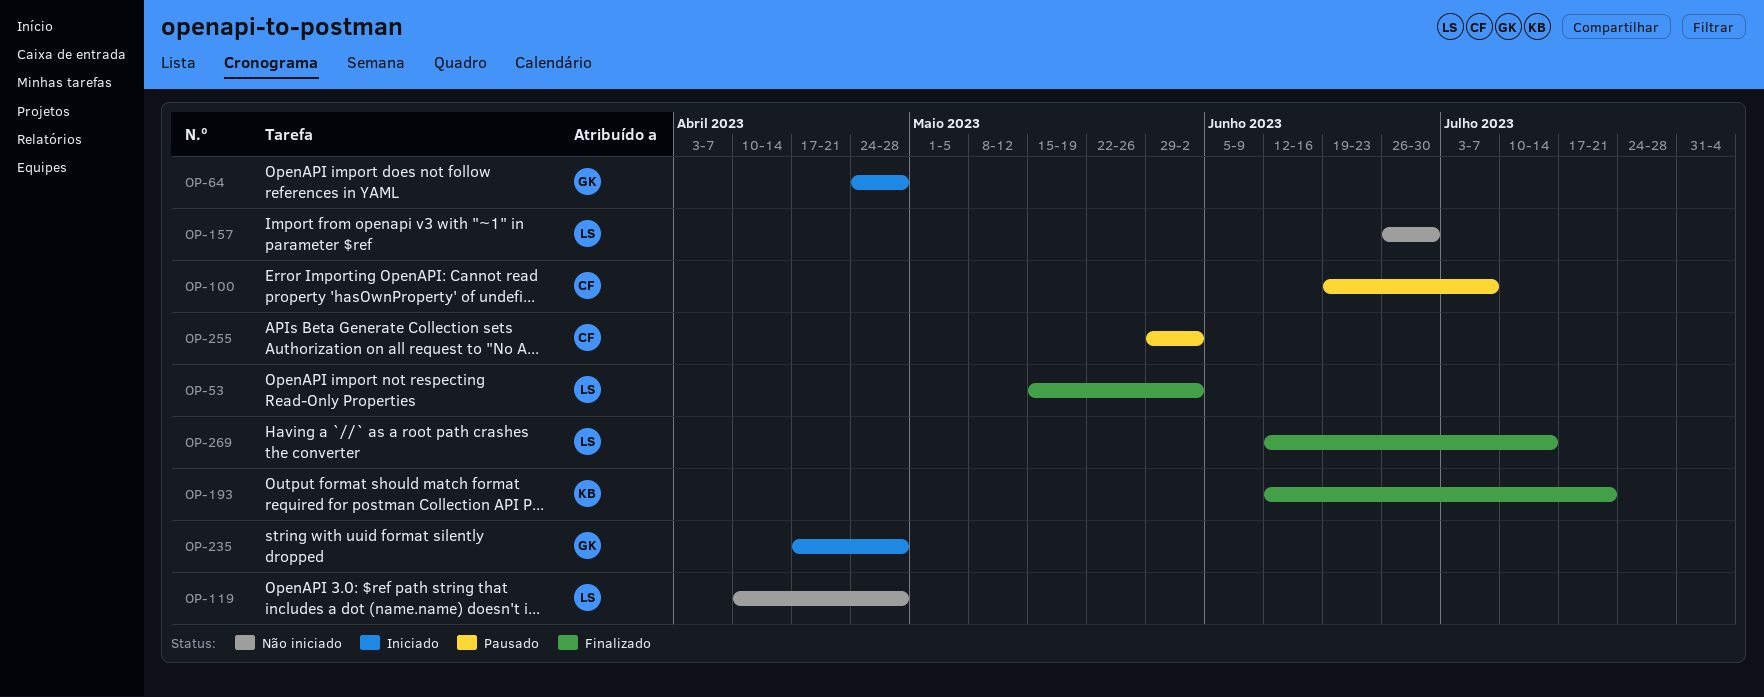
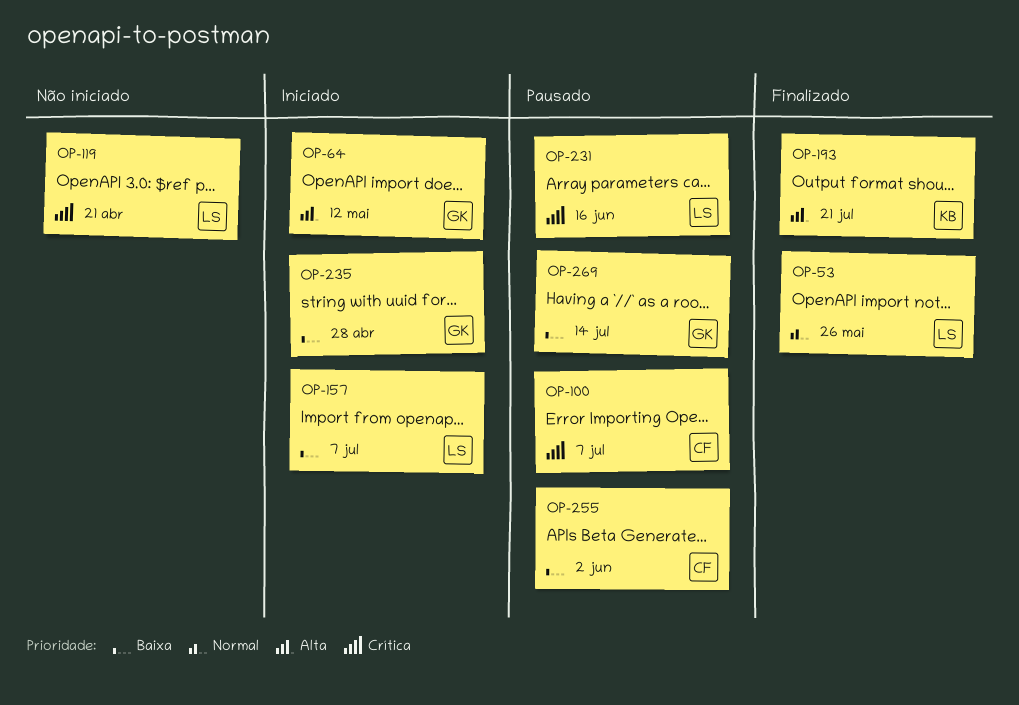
OP-53, due: Jun 2 -> May 26
OP-64, due: Apr 28 -> May 12
OP-119, due: Apr 28 -> Apr 21
OP-157, status: Não iniciado -> Iniciado
OP-157, due: Jun 30 -> Jul 7
OP-231: none -> present
OP-269, status: Finalizado -> Pausado
OP-269, owner: LS -> GK

